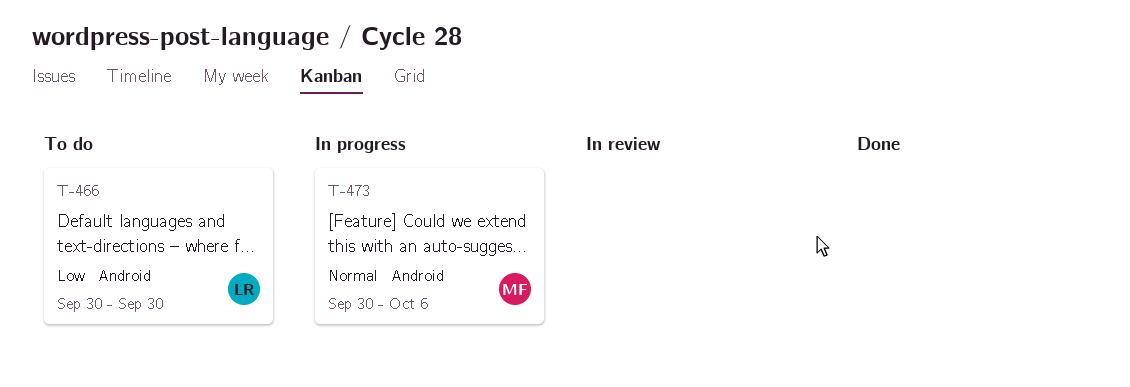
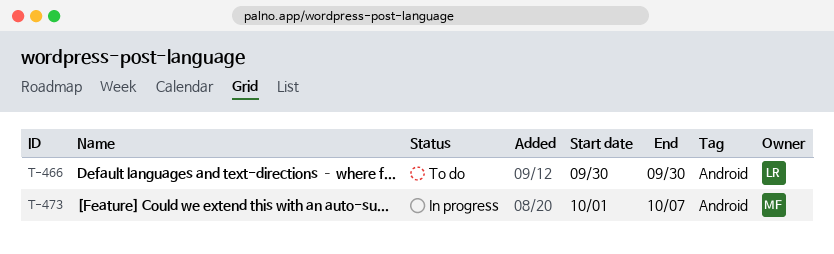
T-473, start: Sep 30 -> Oct 1
T-473, due: Oct 6 -> Oct 7

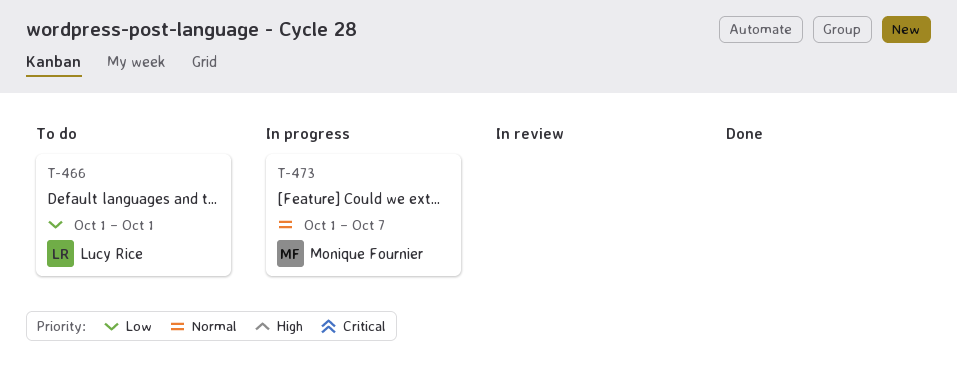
T-466, start: Sep 30 -> Oct 1
T-466, due: Sep 30 -> Oct 1

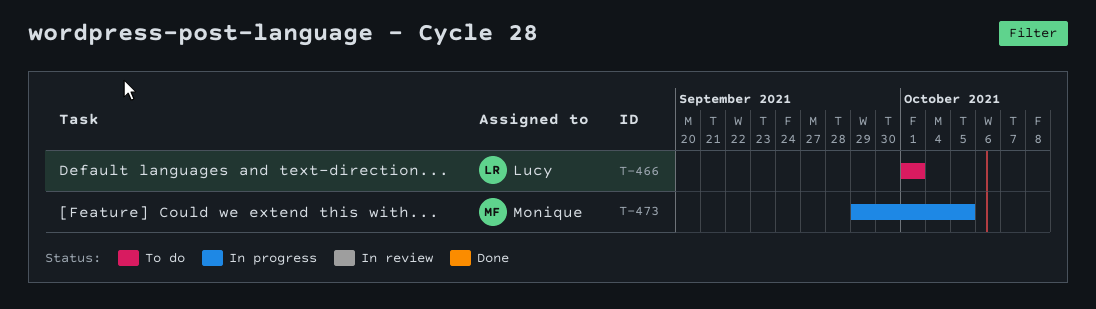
T-473, start: Oct 1 -> Sep 29
T-473, due: Oct 7 -> Oct 5

